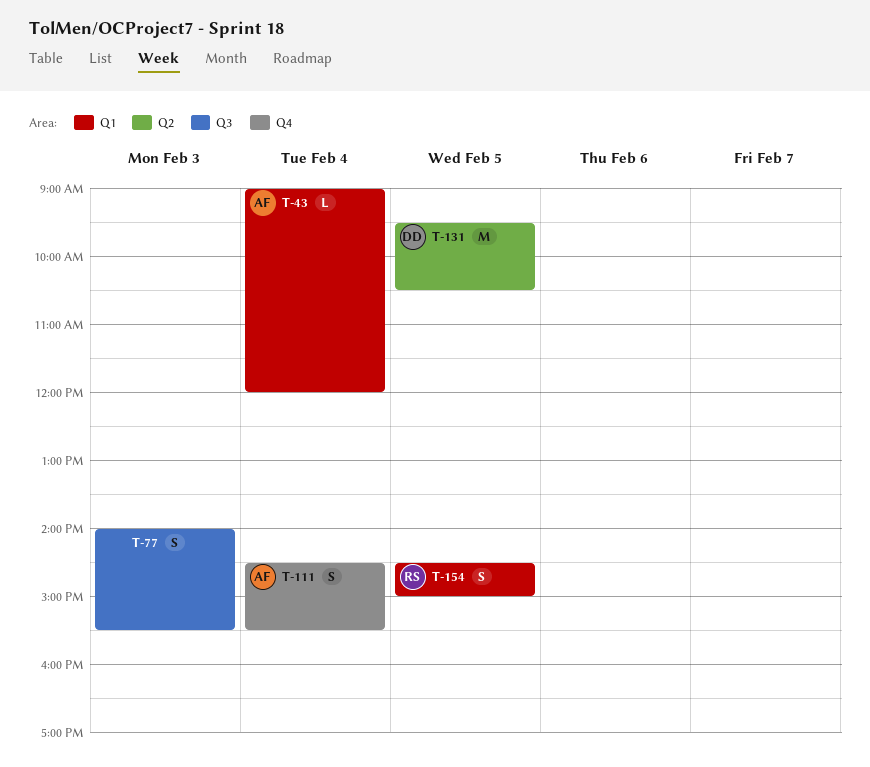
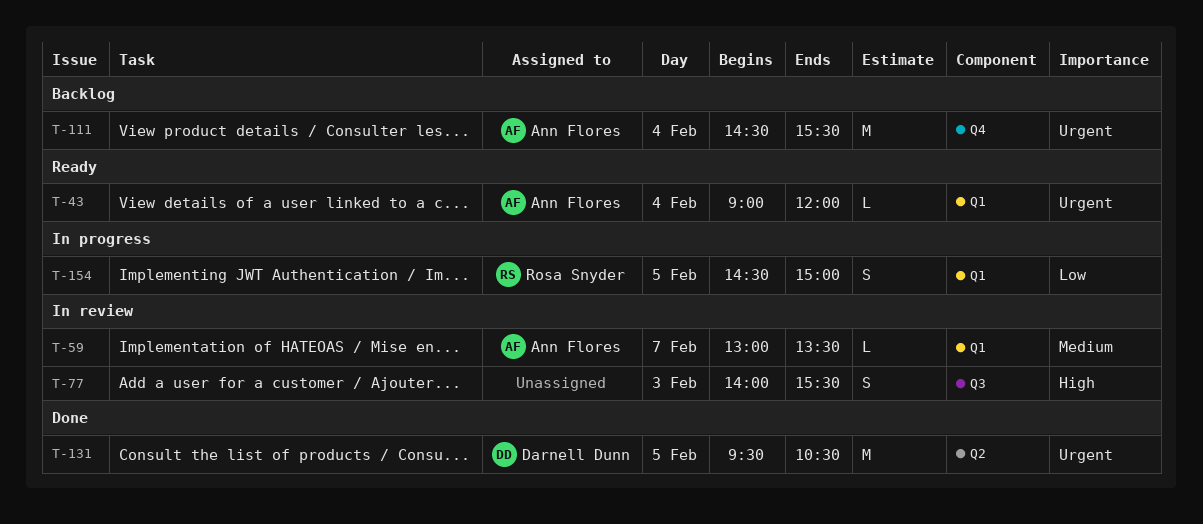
T-59: none -> present
T-111, estimate: S -> M

